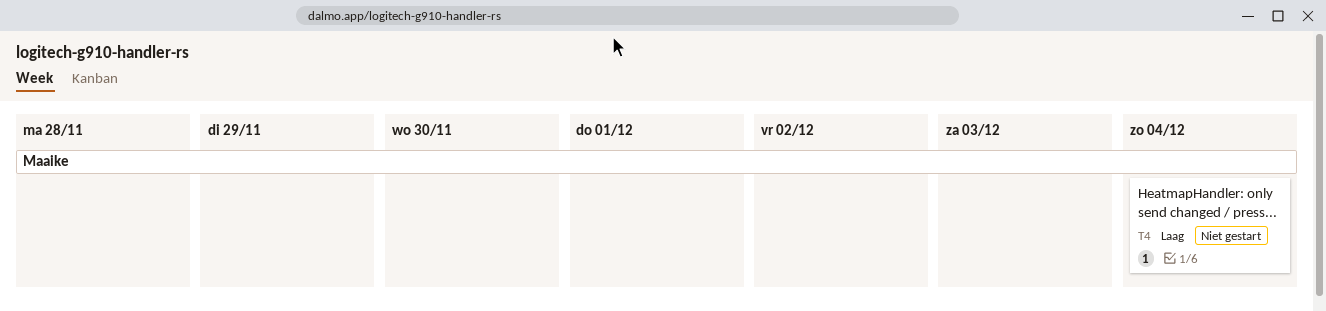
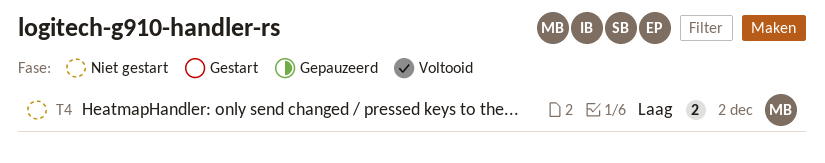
T4, estimate: 1 -> 2
T4, due: Dec 4 -> Dec 2

